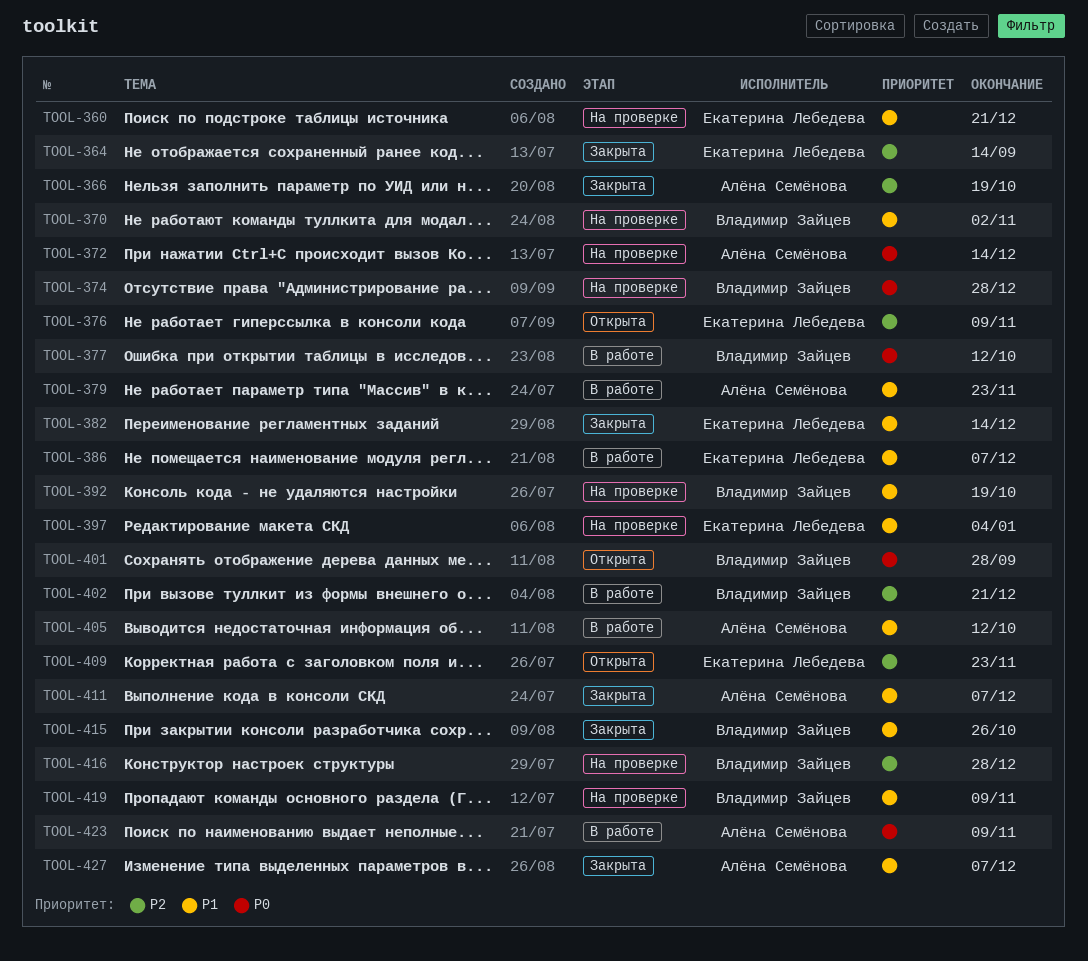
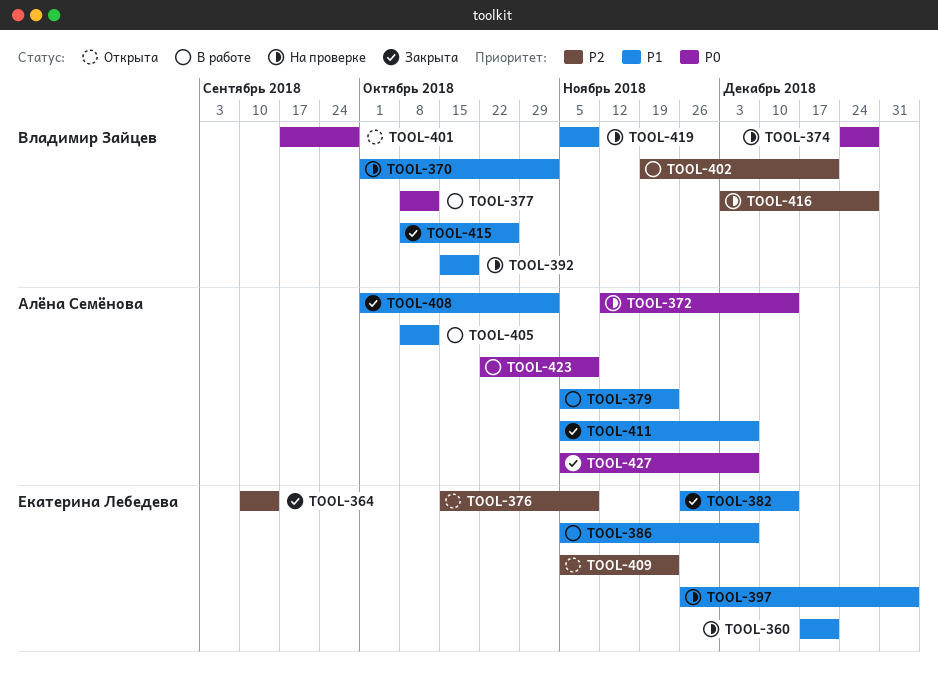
TOOL-366: present -> none
TOOL-408: none -> present
TOOL-427, priority: P1 -> P0

